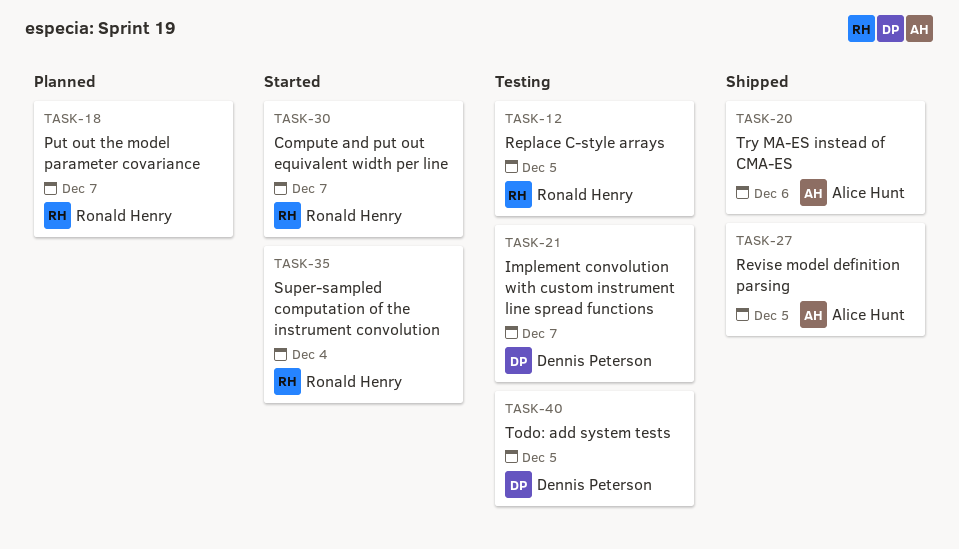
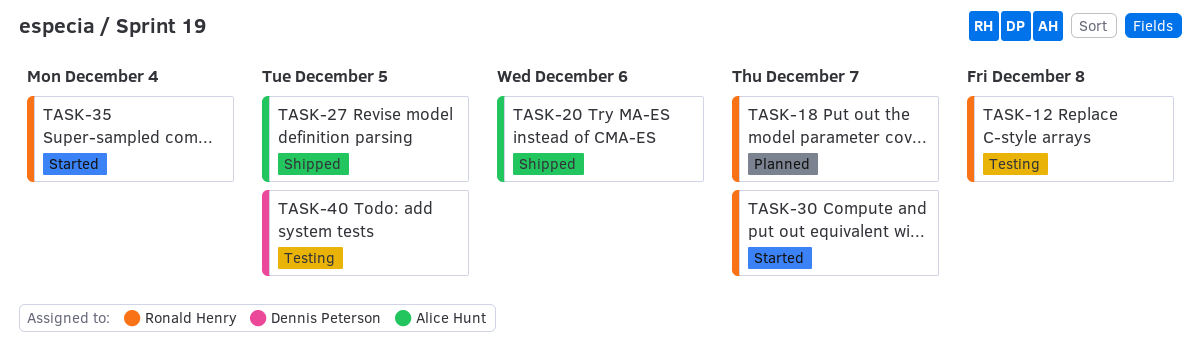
TASK-12, due: Dec 5 -> Dec 8
TASK-21: present -> none

